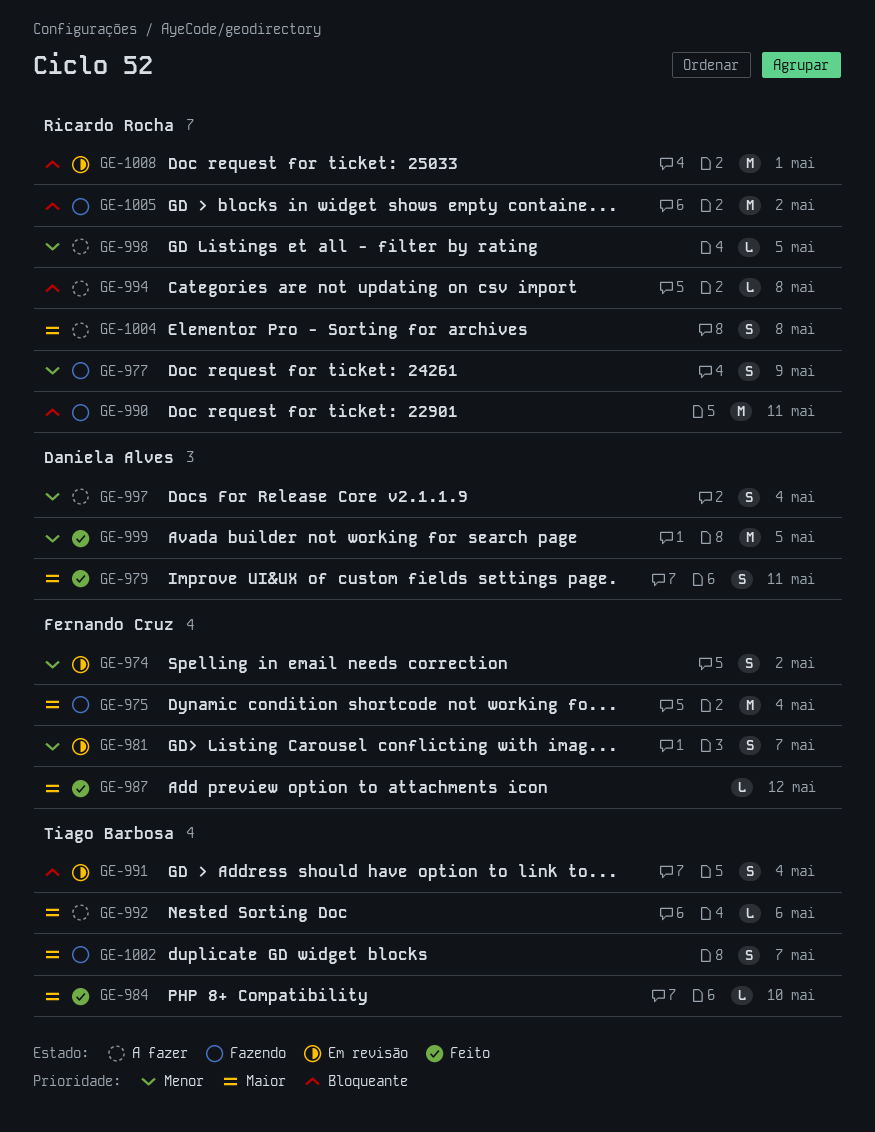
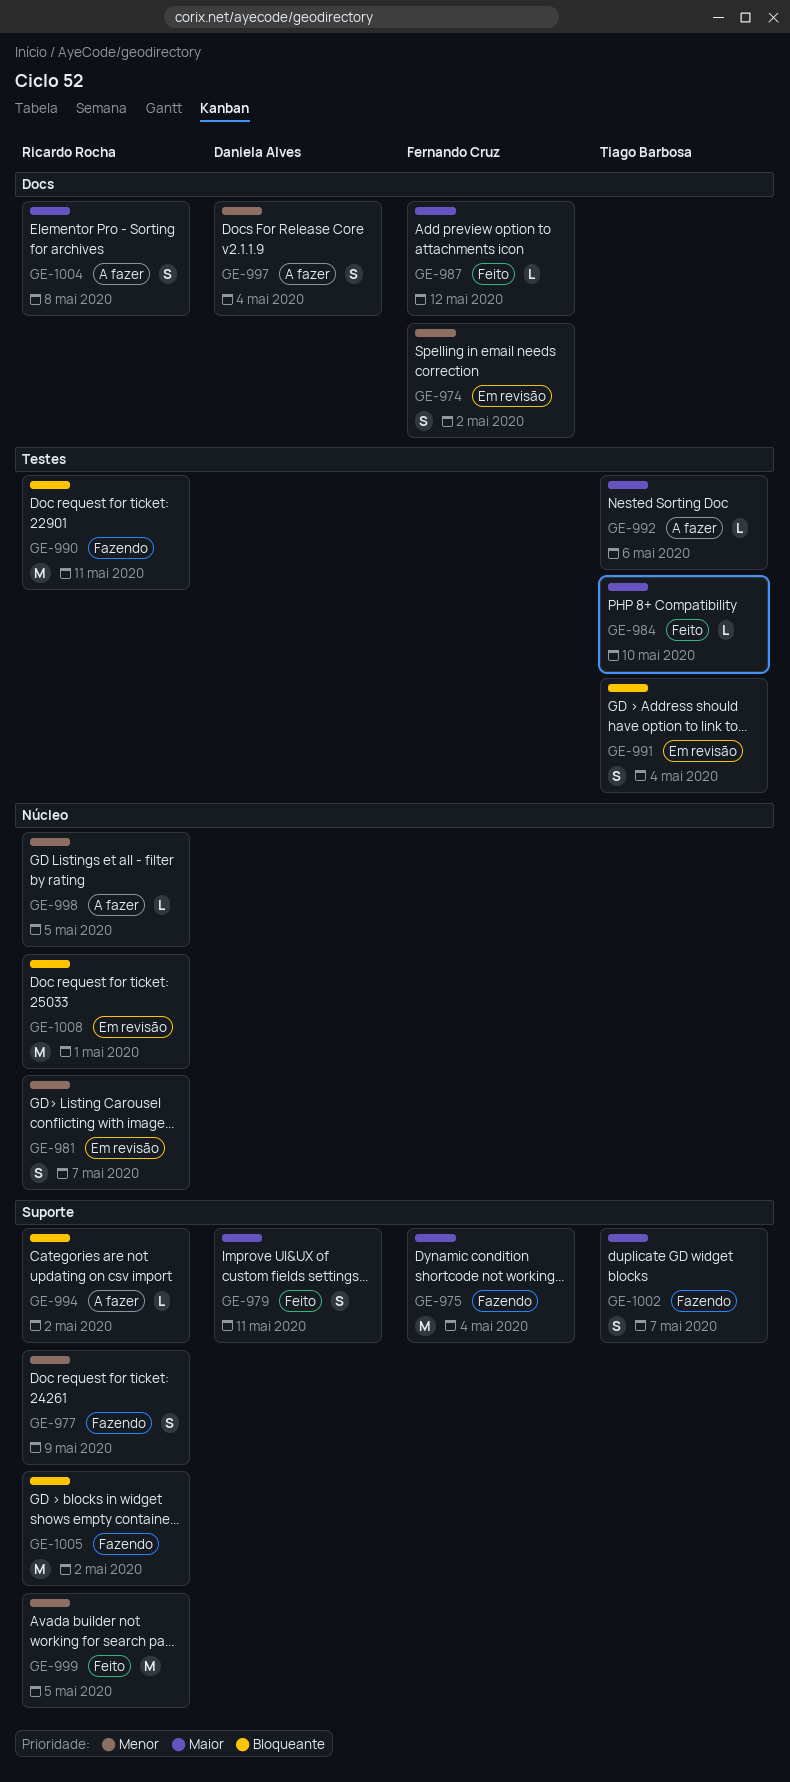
GE-981, owner: Fernando Cruz -> Ricardo Rocha
GE-994, due: May 8 -> May 2
GE-999, owner: Daniela Alves -> Ricardo Rocha

